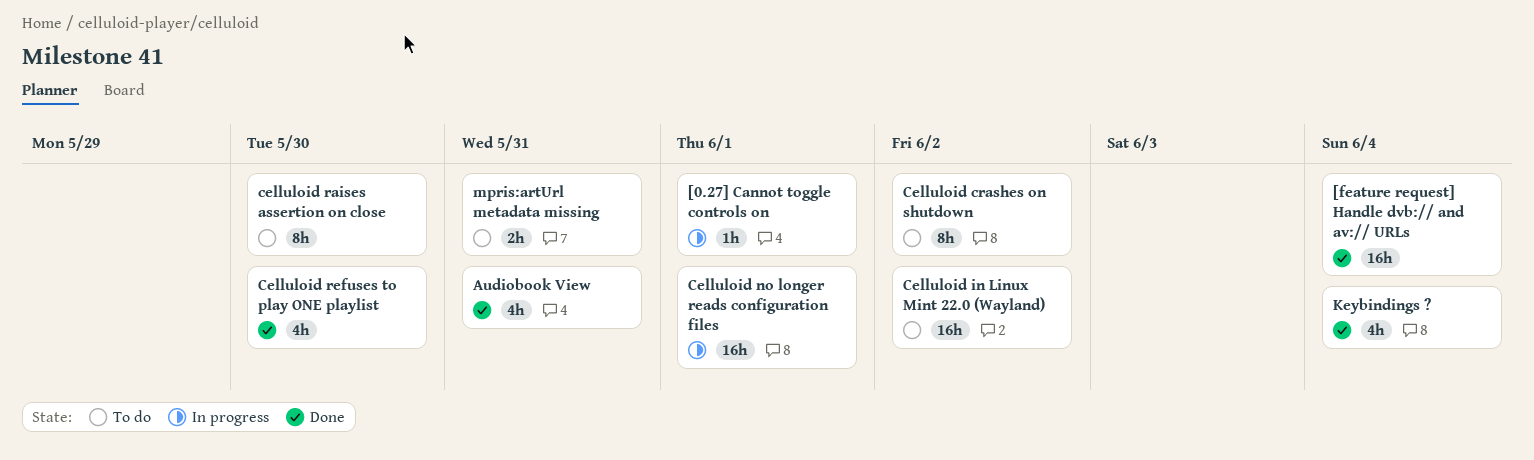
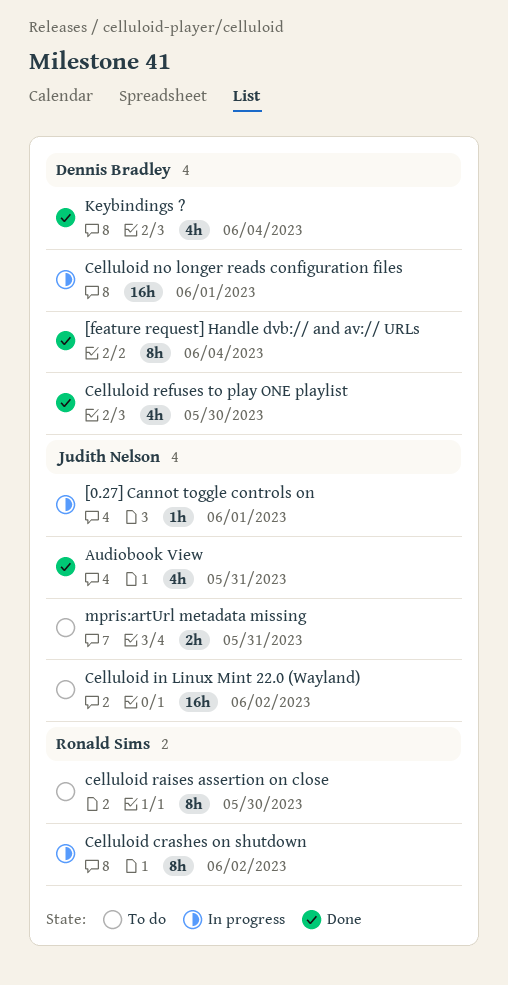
[feature request] Handle dvb:// and av:// URLs, estimate: 16h -> 8h
Celluloid crashes on shutdown, status: To do -> In progress

